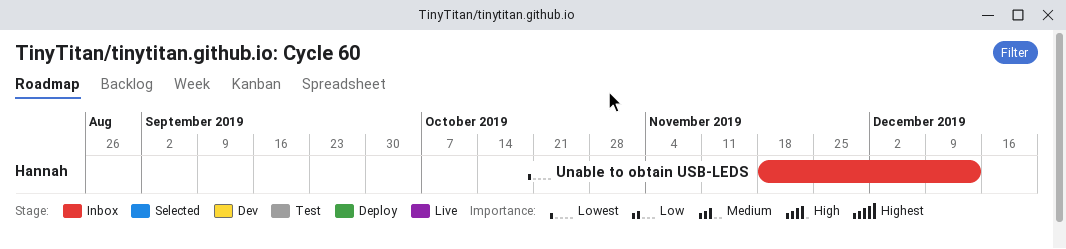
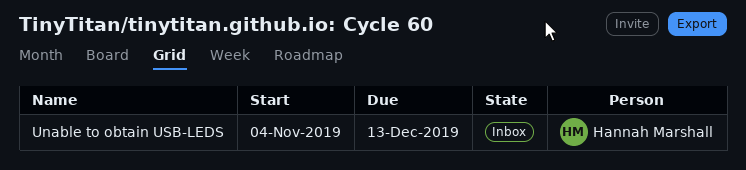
Unable to obtain USB-LEDS, start: Nov 18 -> Nov 4

